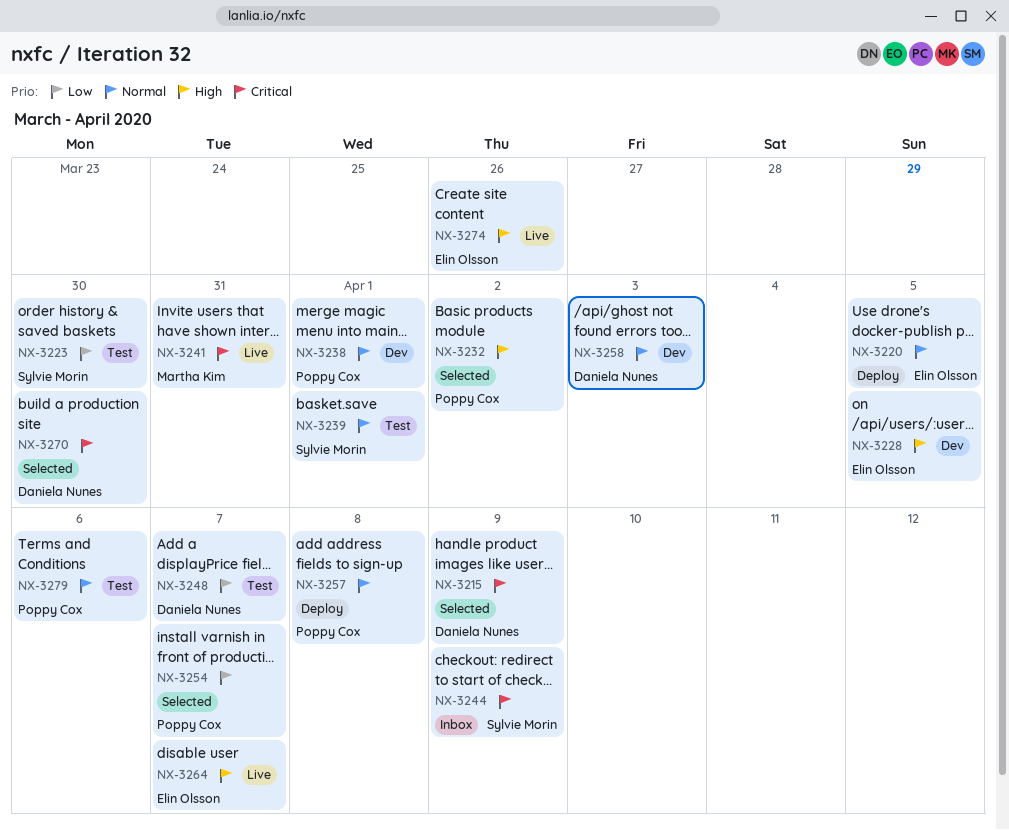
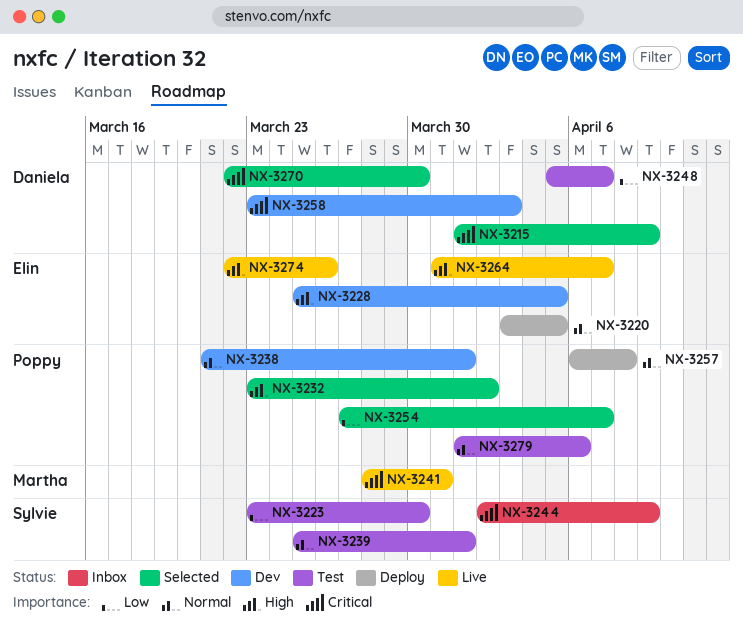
NX-3258, priority: Normal -> Critical

